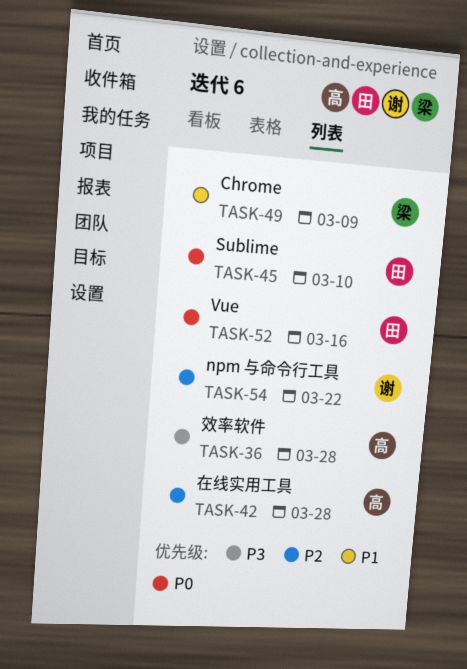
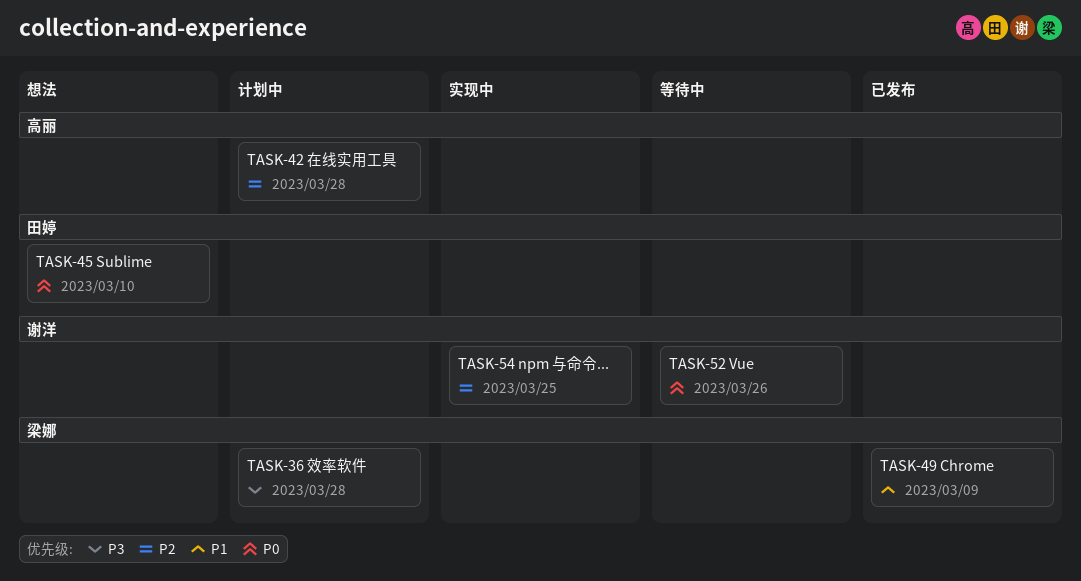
TASK-36, owner: 高丽 -> 梁娜
TASK-52, owner: 田婷 -> 谢洋
TASK-52, due: Mar 16 -> Mar 26
TASK-54, due: Mar 22 -> Mar 25

